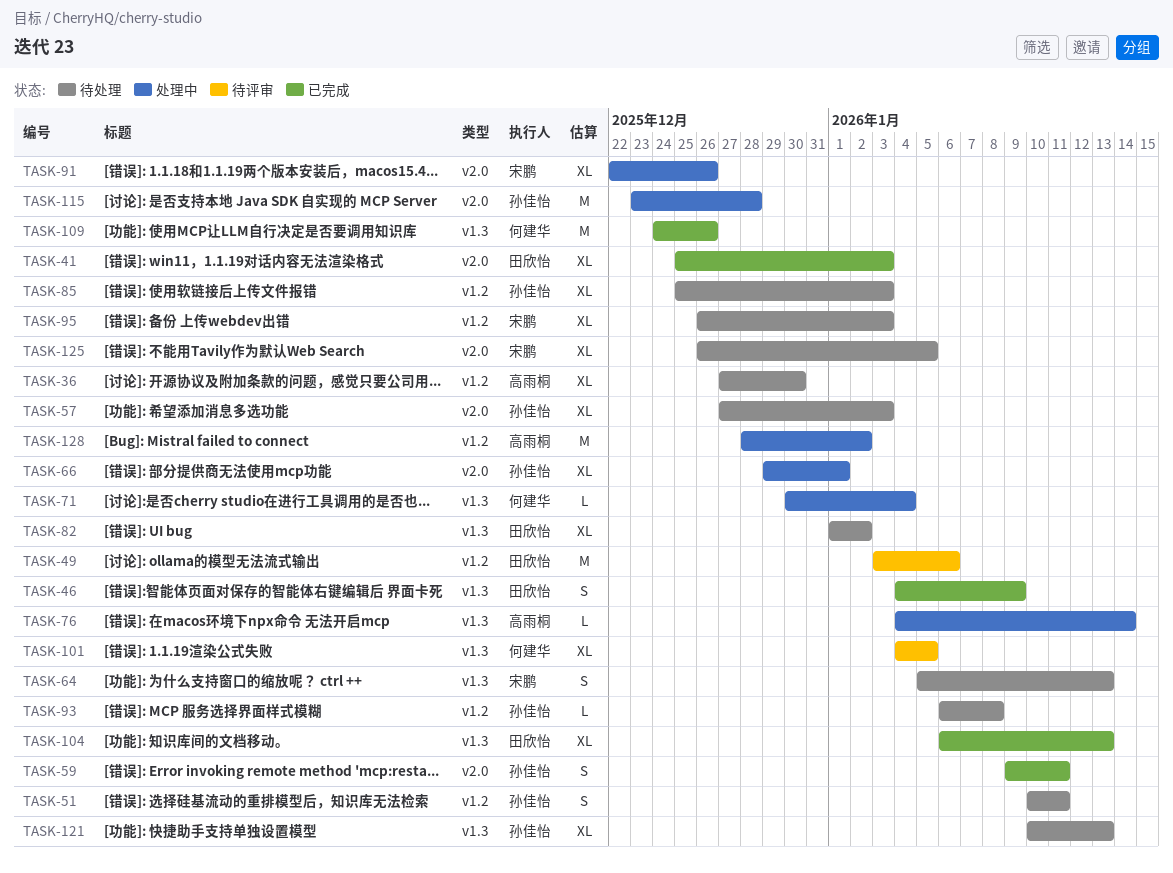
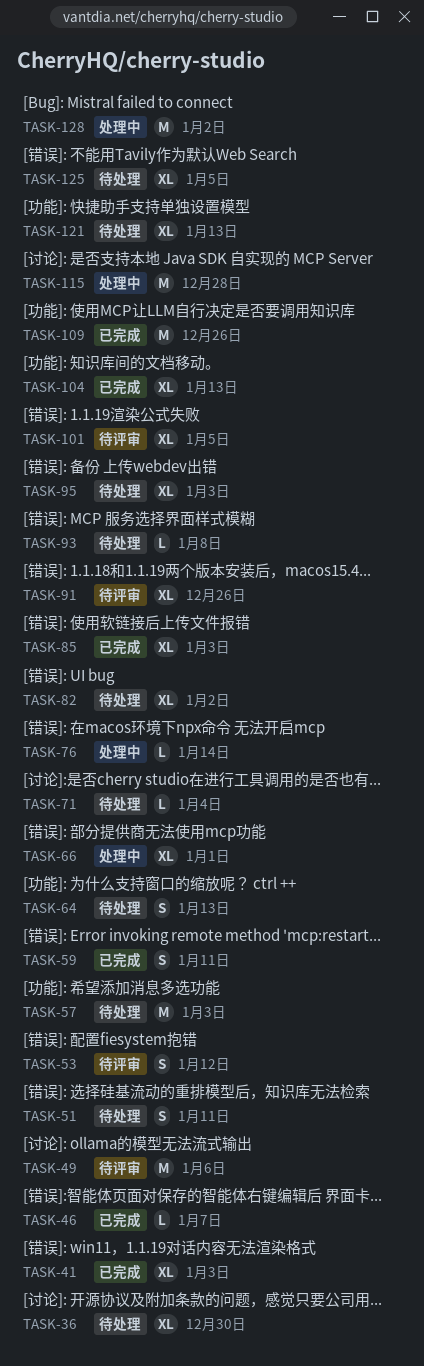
TASK-46, estimate: S -> L
TASK-46, due: Jan 9 -> Jan 7
TASK-53: none -> present
TASK-57, estimate: XL -> M
TASK-71, status: 处理中 -> 待处理
TASK-85, status: 待处理 -> 已完成
TASK-91, status: 处理中 -> 待评审

